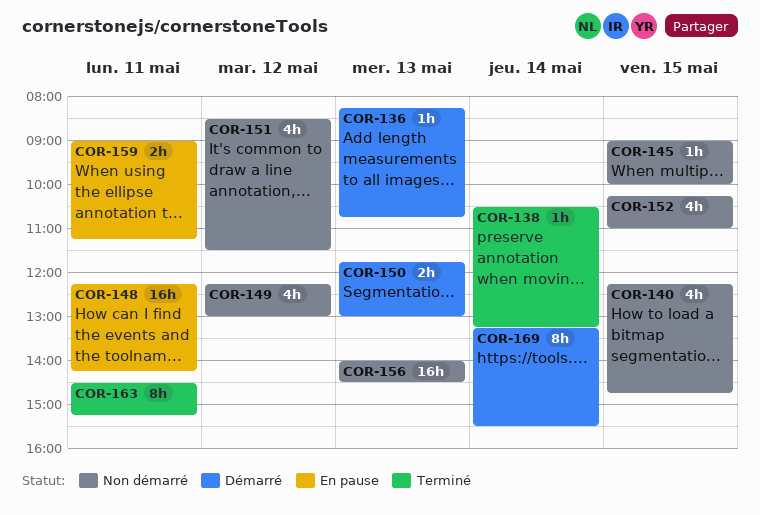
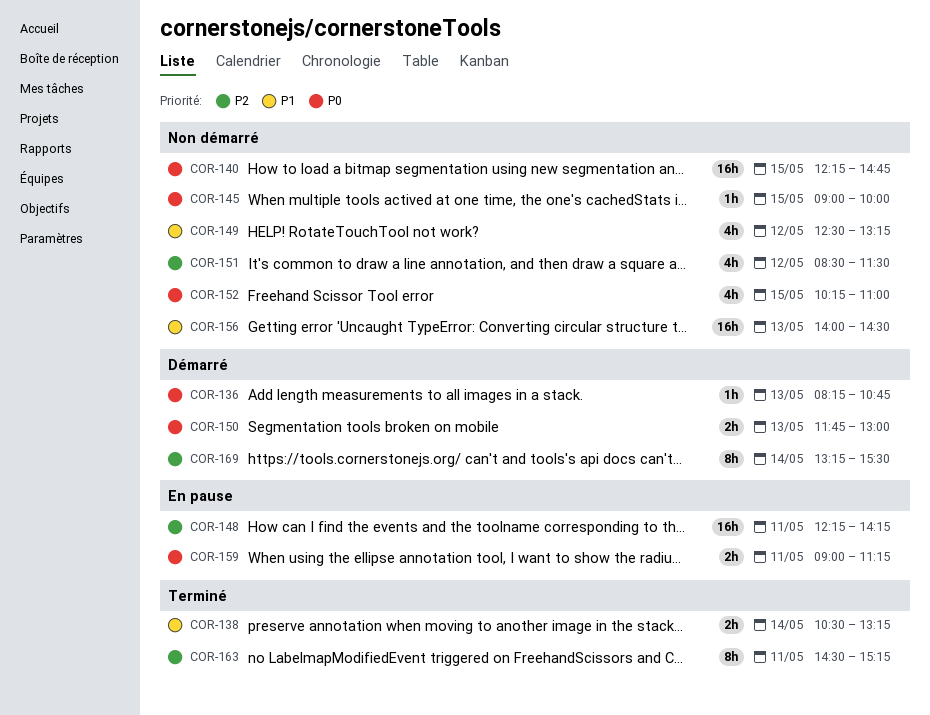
COR-138, estimate: 1h -> 2h
COR-140, estimate: 4h -> 16h
COR-149, begins: 12:15 -> 12:30
COR-149, ends: 13:00 -> 13:15

